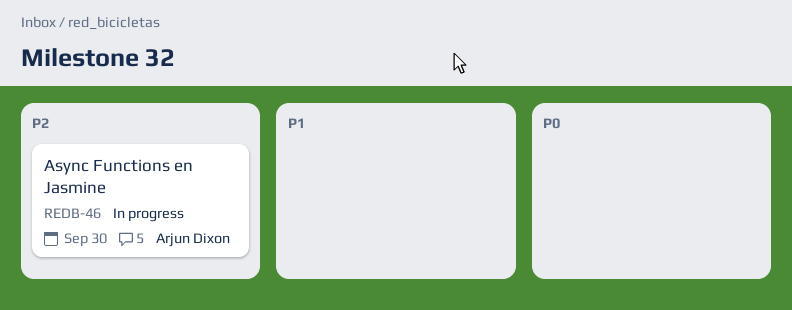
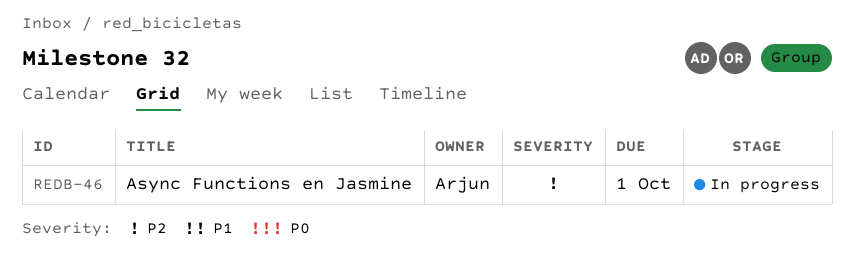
REDB-46, due: Sep 30 -> Oct 1

